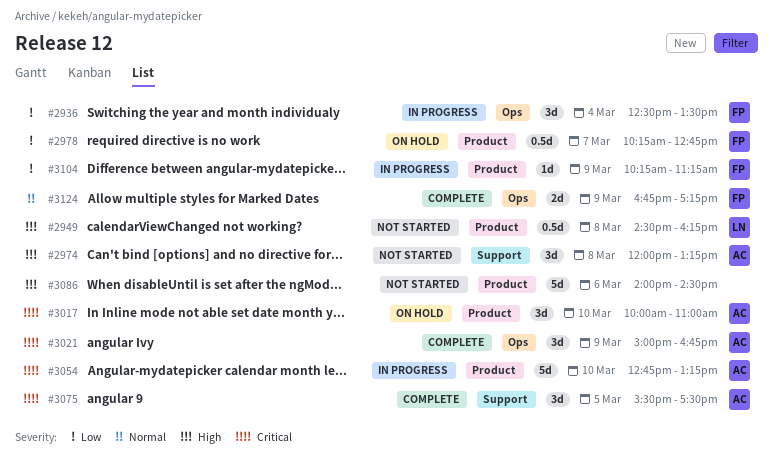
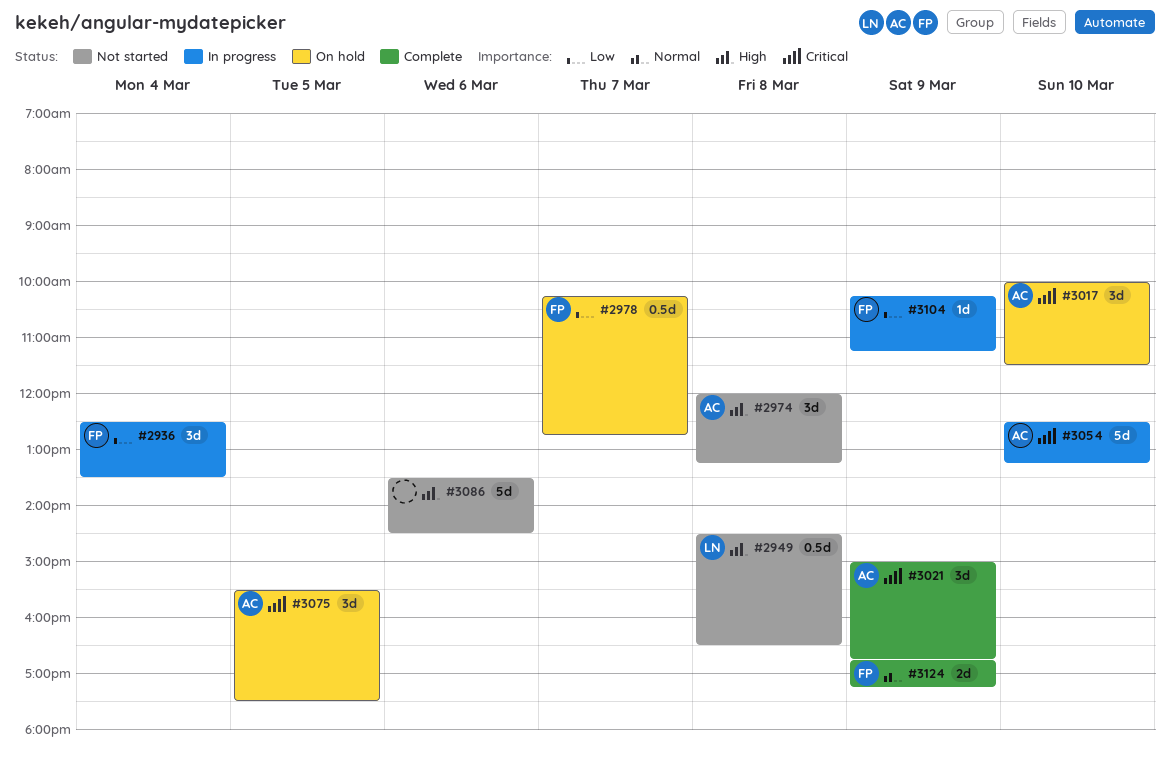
#2949, ends: 16:15 -> 16:30
#3017, ends: 11:00 -> 11:30
#3054, begins: 12:45 -> 12:30
#3075, status: Complete -> On hold
#3086, begins: 14:00 -> 13:30

